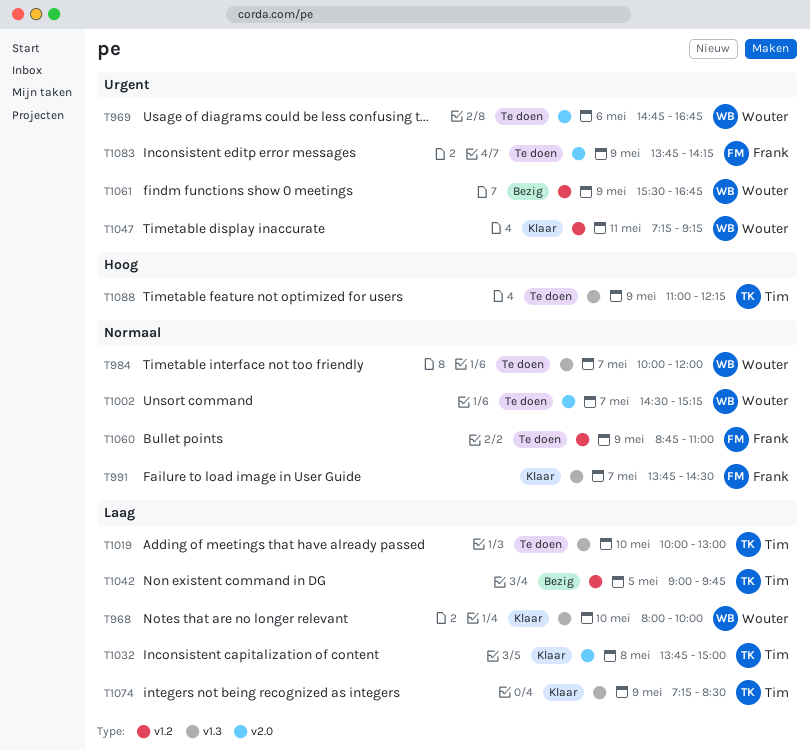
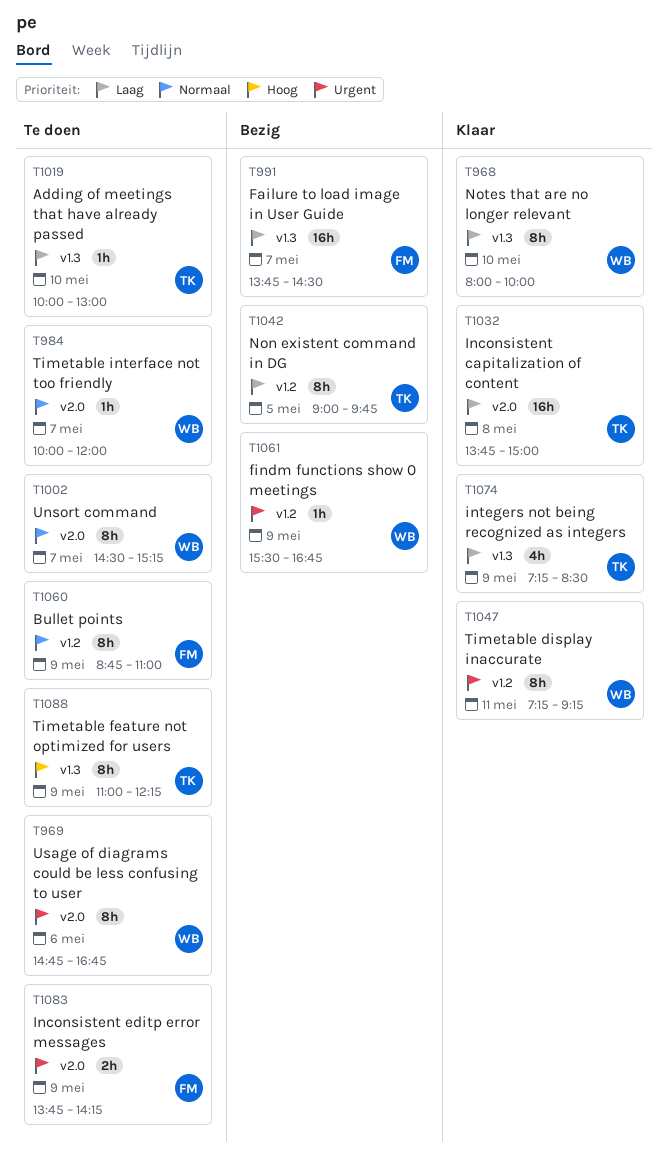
T984, label: v1.3 -> v2.0
T991, status: Klaar -> Bezig
T991, priority: Normaal -> Laag

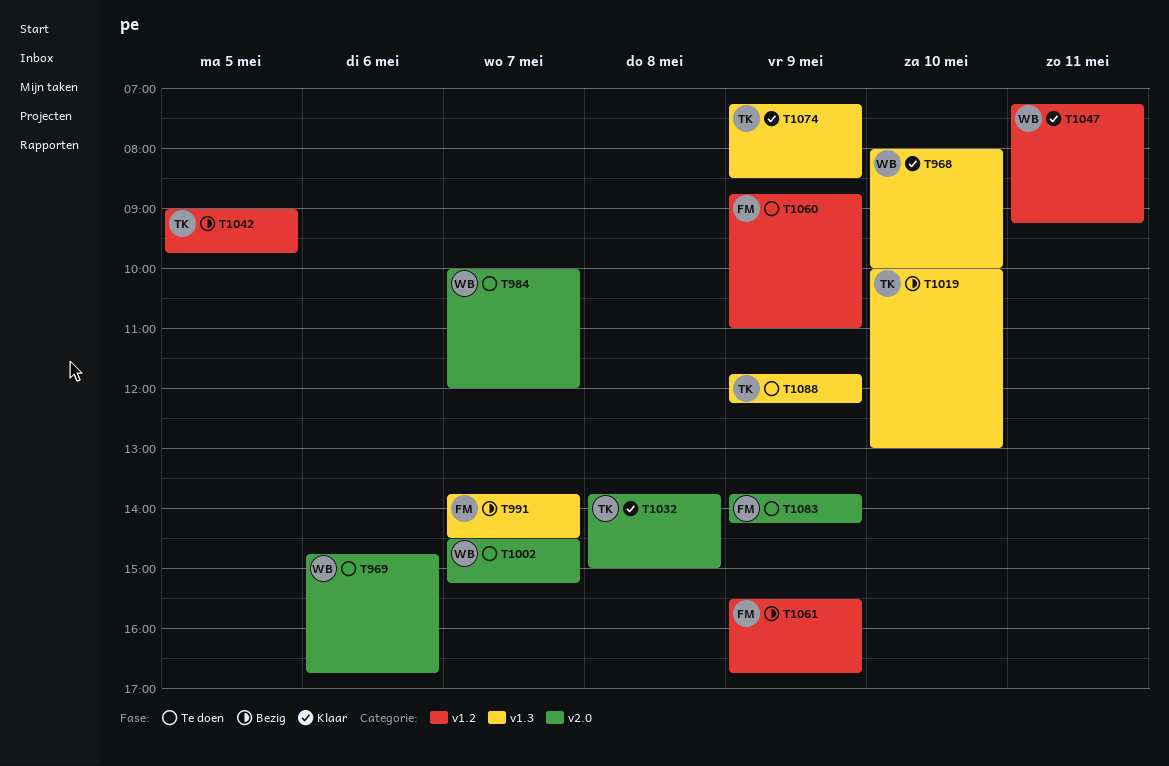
T1019, status: Te doen -> Bezig
T1061, owner: WB -> FM
T1088, begins: 11:00 -> 11:45

